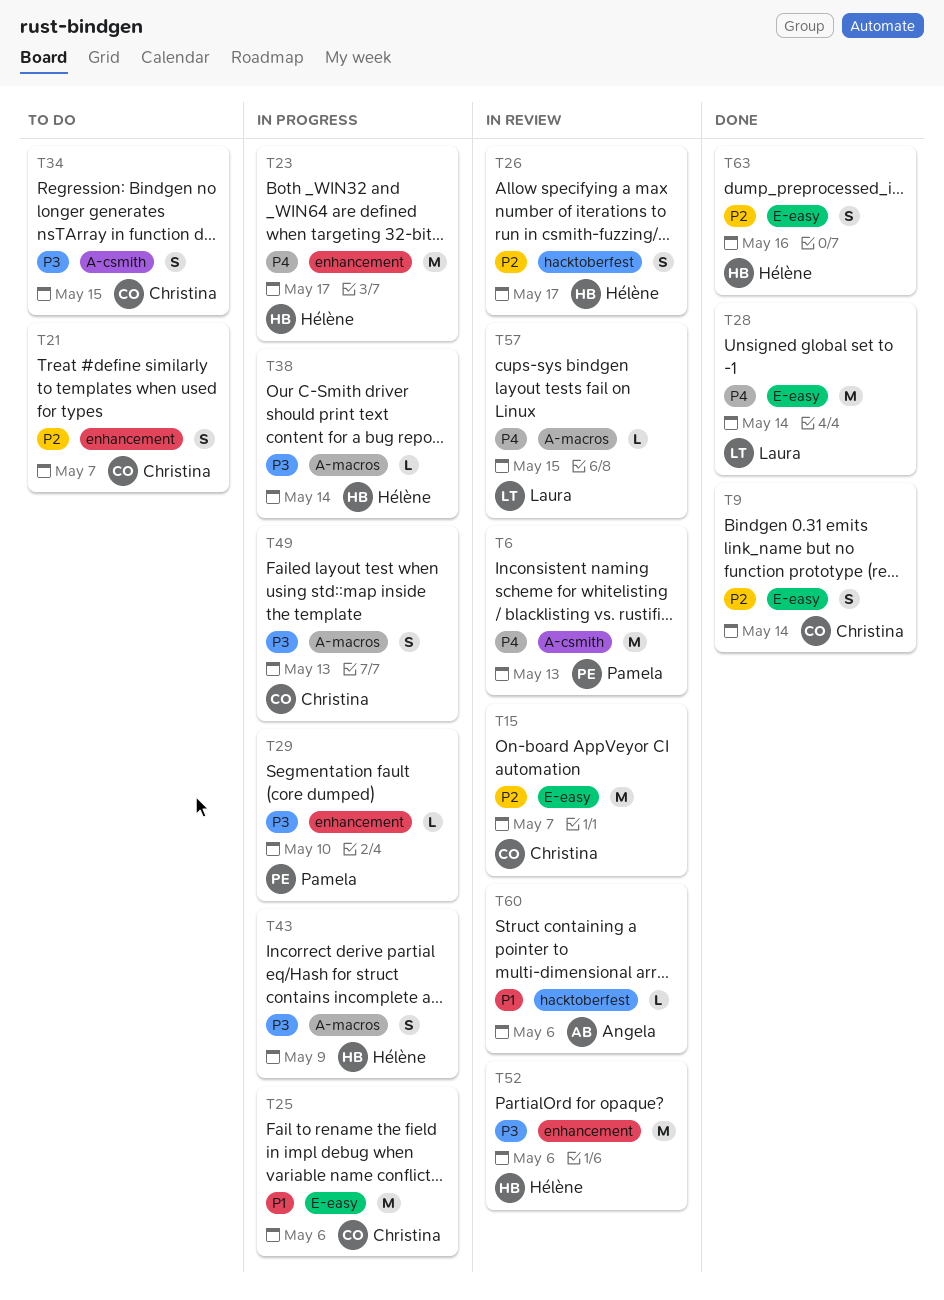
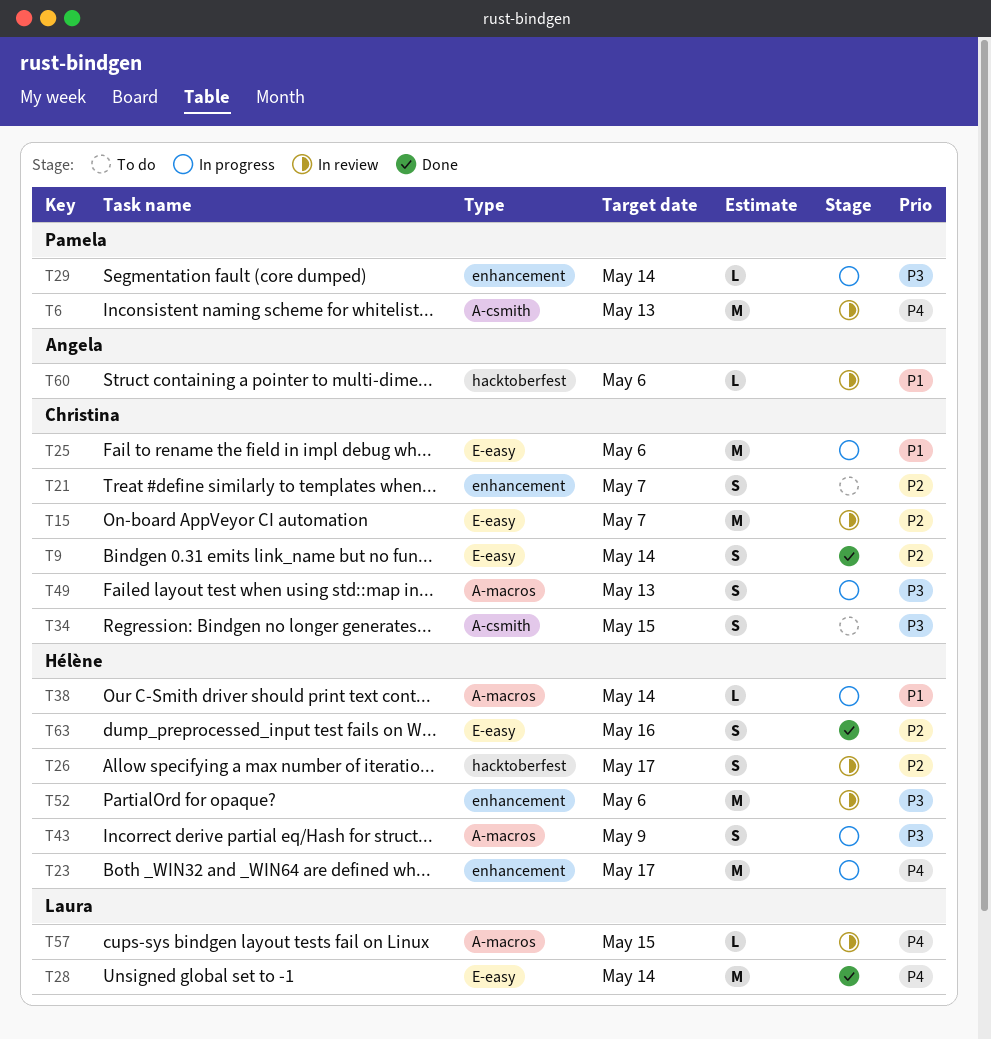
T29, due: May 10 -> May 14
T38, priority: P3 -> P1

